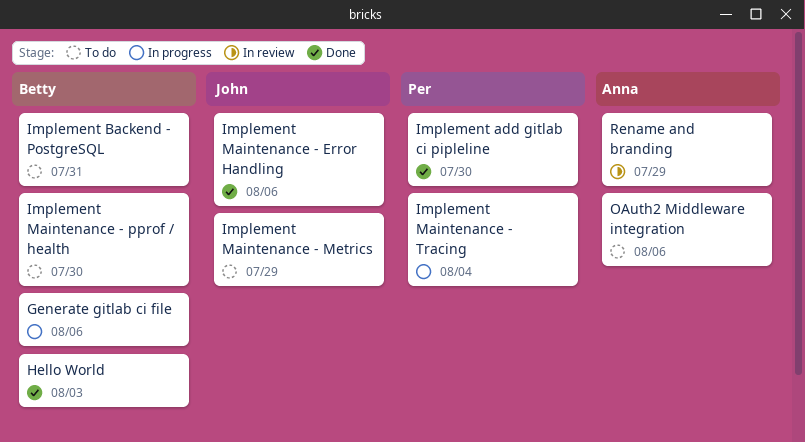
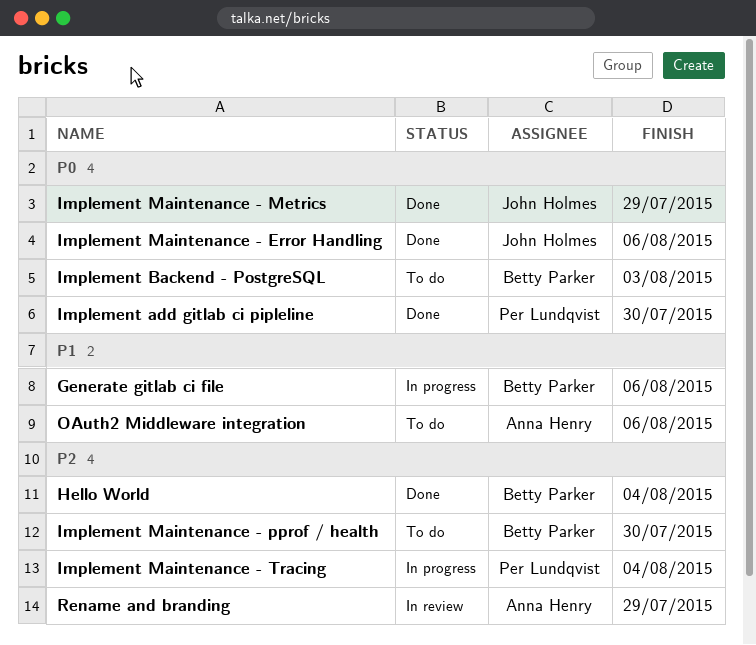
Hello World, due: Aug 3 -> Aug 4
Implement Backend - PostgreSQL, due: Jul 31 -> Aug 3
Implement Maintenance - Metrics, status: To do -> Done

